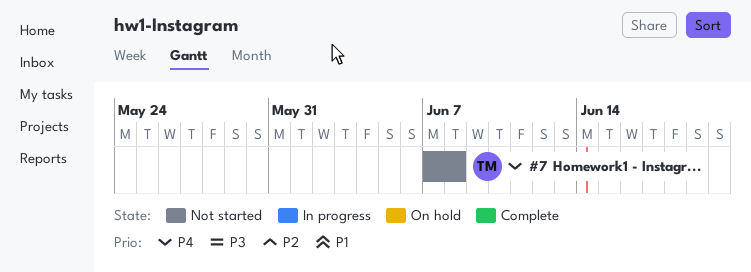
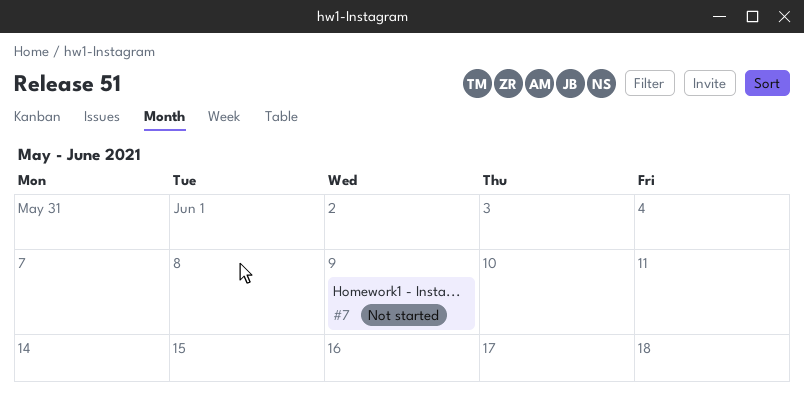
#7, due: Jun 8 -> Jun 9

